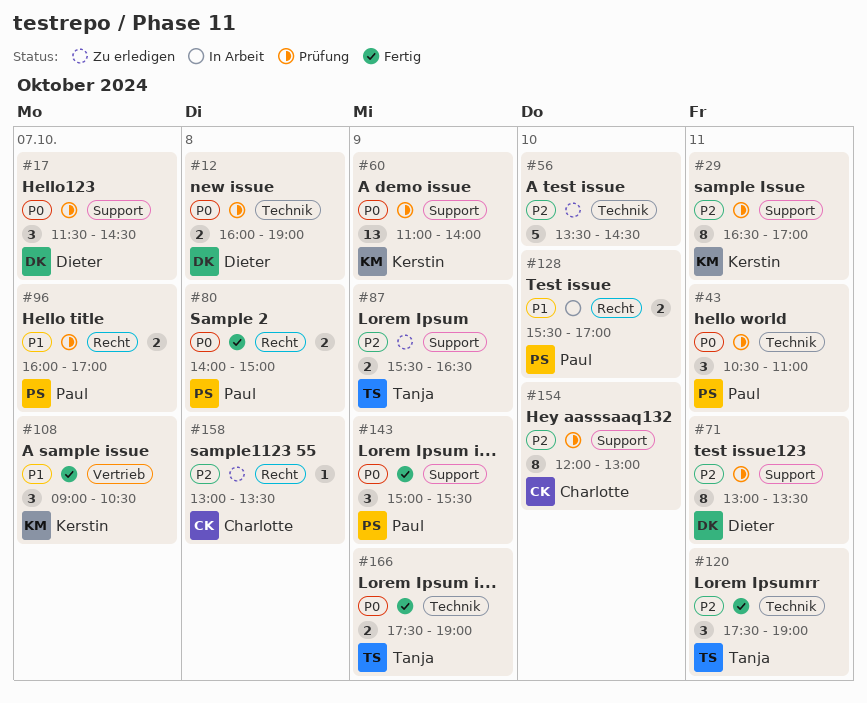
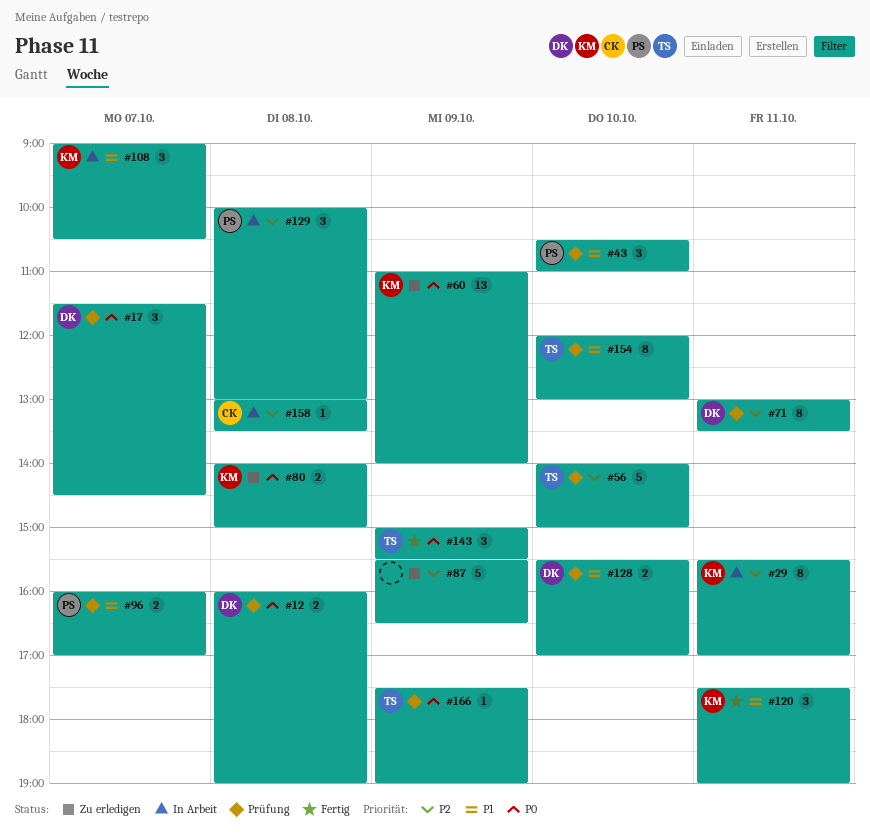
#29, status: Prüfung -> In Arbeit
#29, begins: 16:30 -> 15:30
#43, priority: P0 -> P1
#43, day: Oct 11 -> Oct 10
#56, status: Zu erledigen -> Prüfung
#56, owner: none -> Tanja
#56, begins: 13:30 -> 14:00
#56, ends: 14:30 -> 15:00
#60, status: Prüfung -> Zu erledigen
#80, status: Fertig -> Zu erledigen
#80, owner: Paul -> Kerstin
#87, owner: Tanja -> none
#87, estimate: 2 -> 5
#108, status: Fertig -> In Arbeit
#120, owner: Tanja -> Kerstin
#120, priority: P2 -> P1
#128, status: In Arbeit -> Prüfung
#128, owner: Paul -> Dieter
#129: none -> present
#143, owner: Paul -> Tanja
#154, owner: Charlotte -> Tanja
#154, priority: P2 -> P1
#158, status: Zu erledigen -> In Arbeit
#166, status: Fertig -> Prüfung
#166, estimate: 2 -> 1

